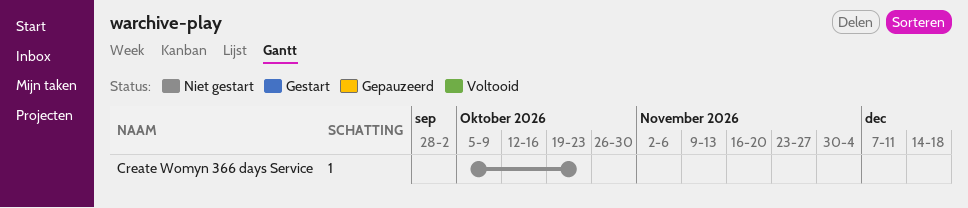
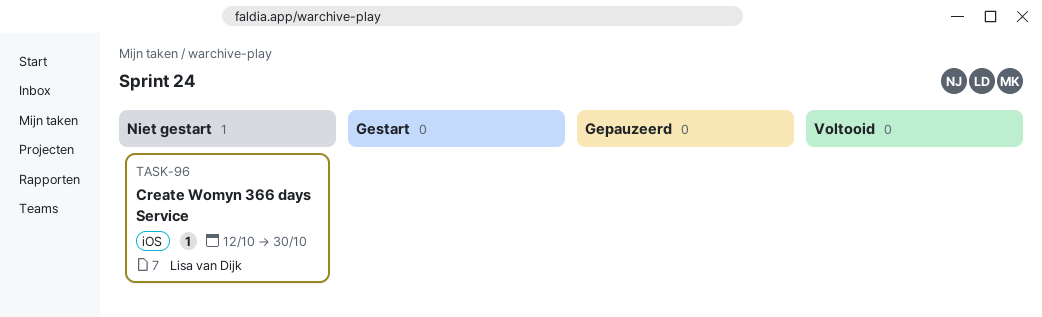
Create Womyn 366 days Service, start: Oct 5 -> Oct 12
Create Womyn 366 days Service, due: Oct 23 -> Oct 30

